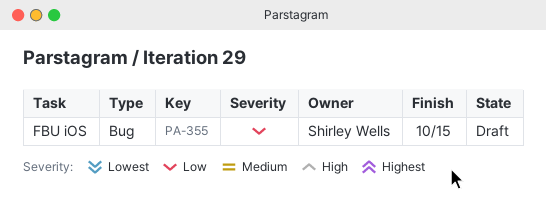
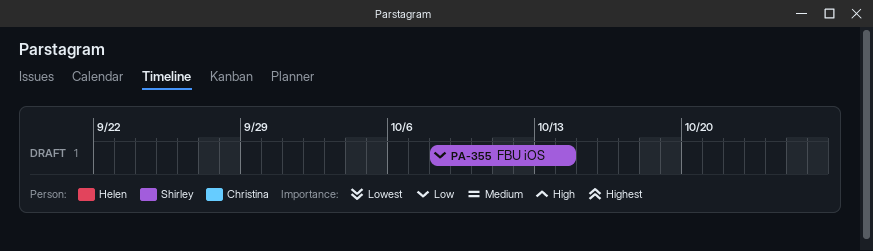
PA-355, due: Oct 15 -> Oct 14

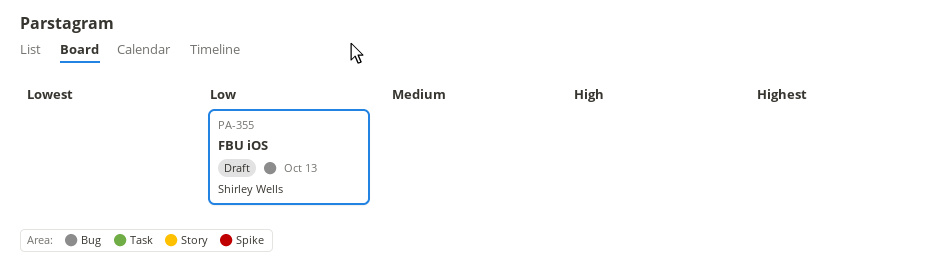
PA-355, due: Oct 14 -> Oct 13

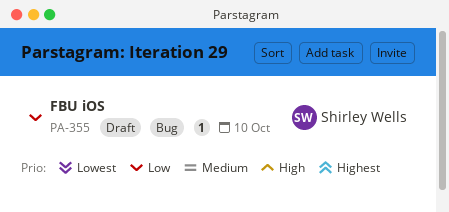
PA-355, due: Oct 13 -> Oct 10

